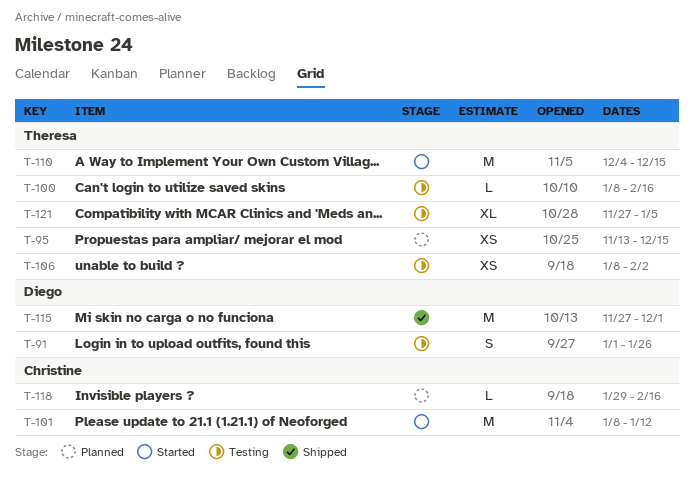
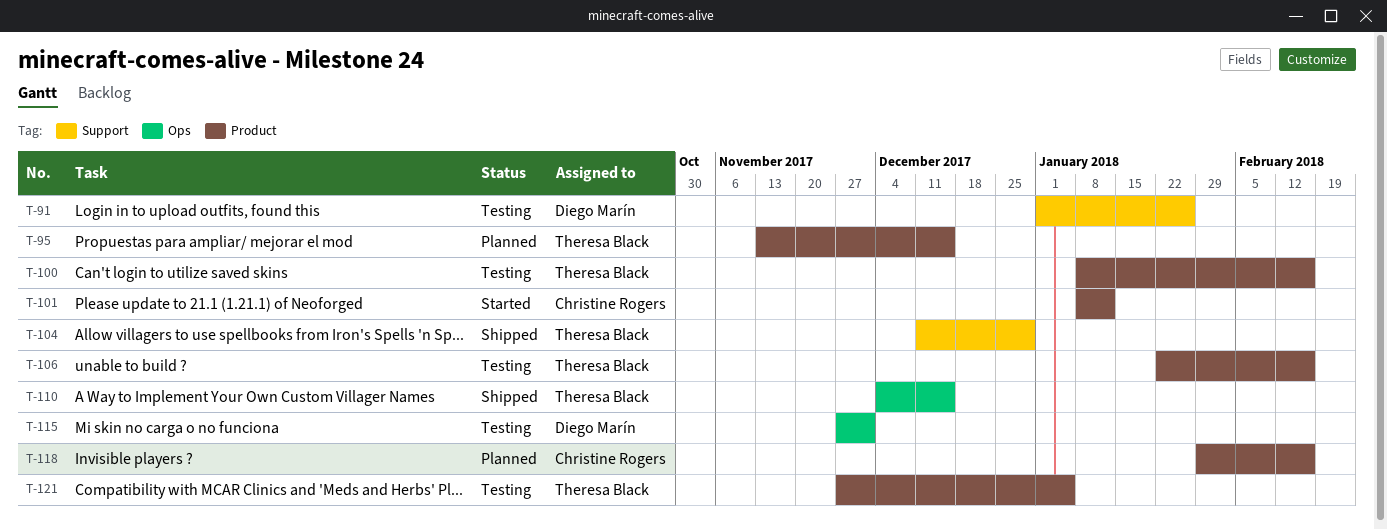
T-104: none -> present
T-106, start: Jan 8 -> Jan 22
T-106, due: Feb 2 -> Feb 16
T-110, status: Started -> Shipped
T-115, status: Shipped -> Testing

